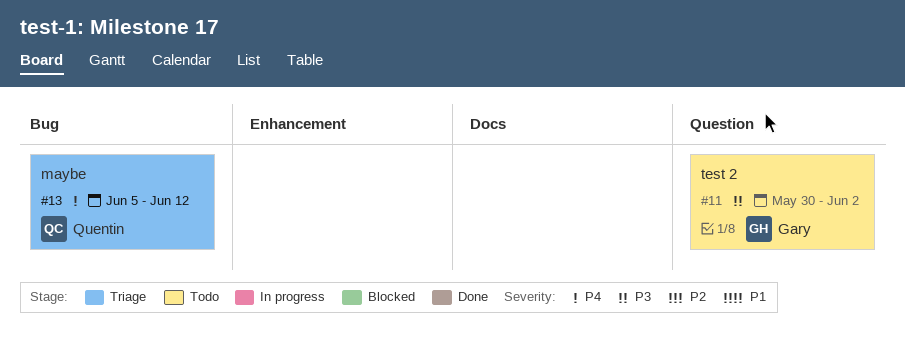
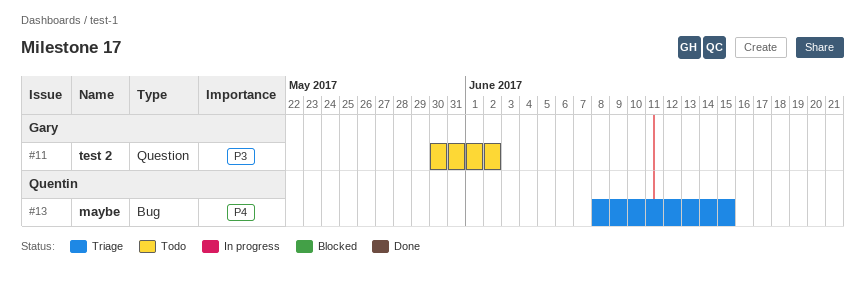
#13, start: Jun 5 -> Jun 8
#13, due: Jun 12 -> Jun 15

